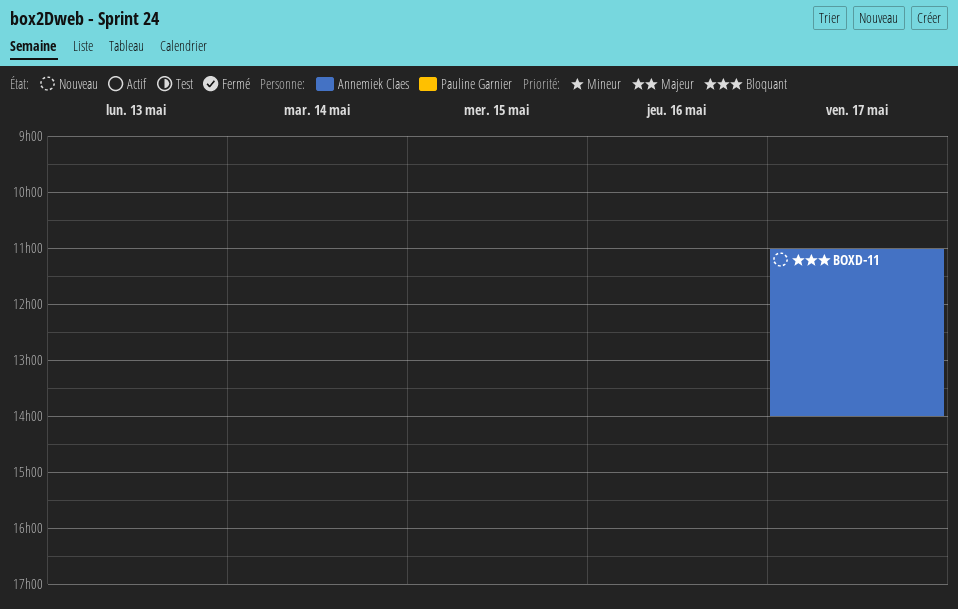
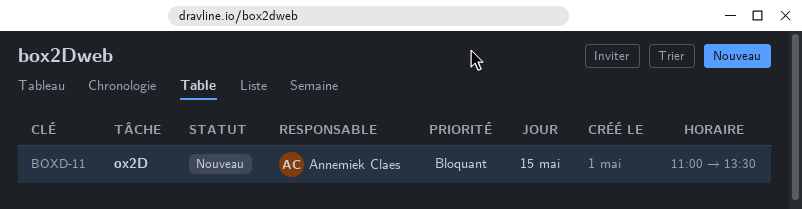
BOXD-11, day: May 17 -> May 15
BOXD-11, ends: 14:00 -> 13:30

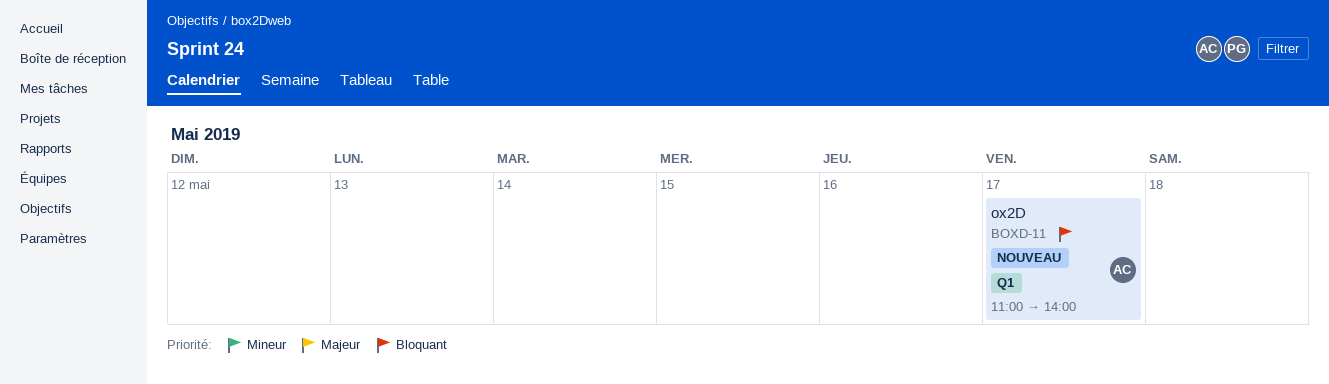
BOXD-11, day: May 15 -> May 17
BOXD-11, ends: 13:30 -> 14:00

